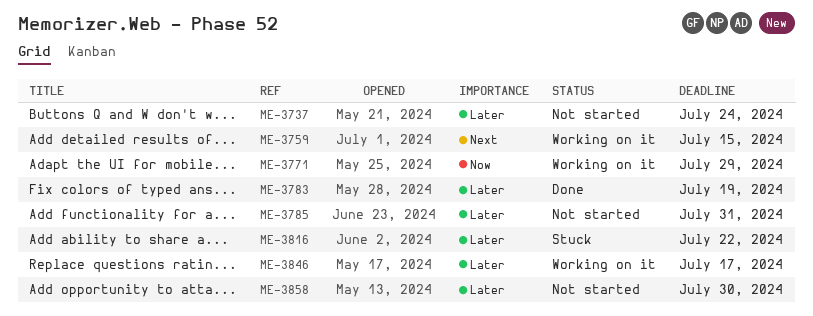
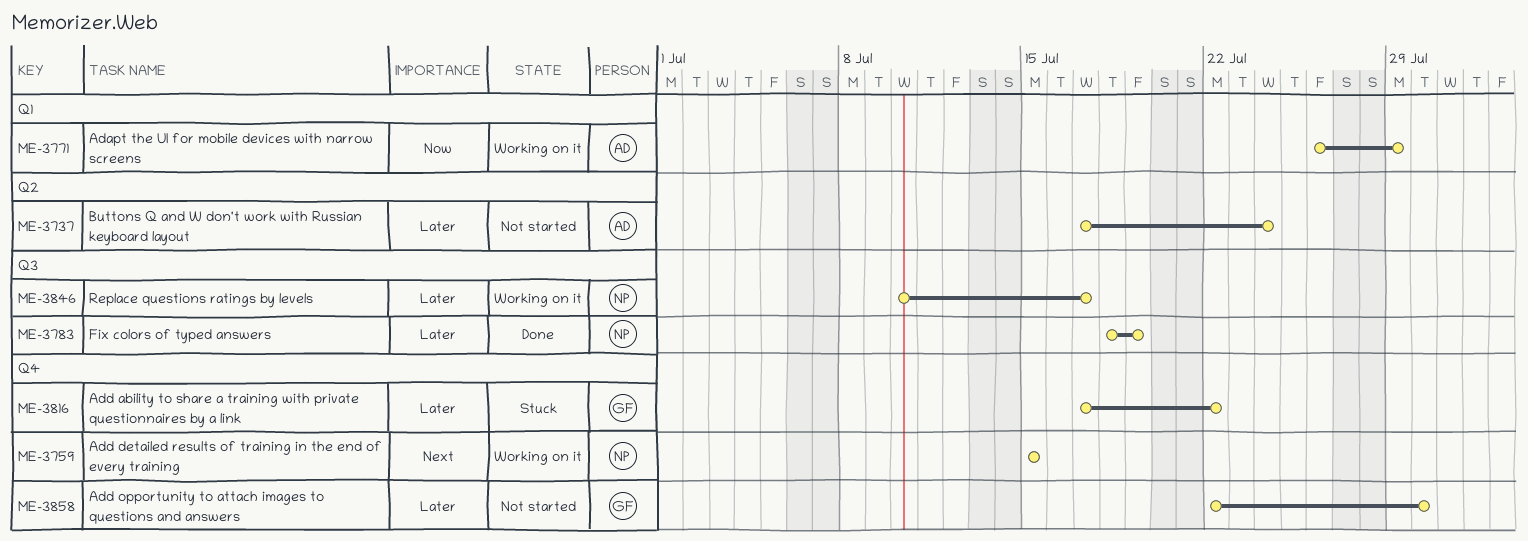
ME-3785: present -> none

